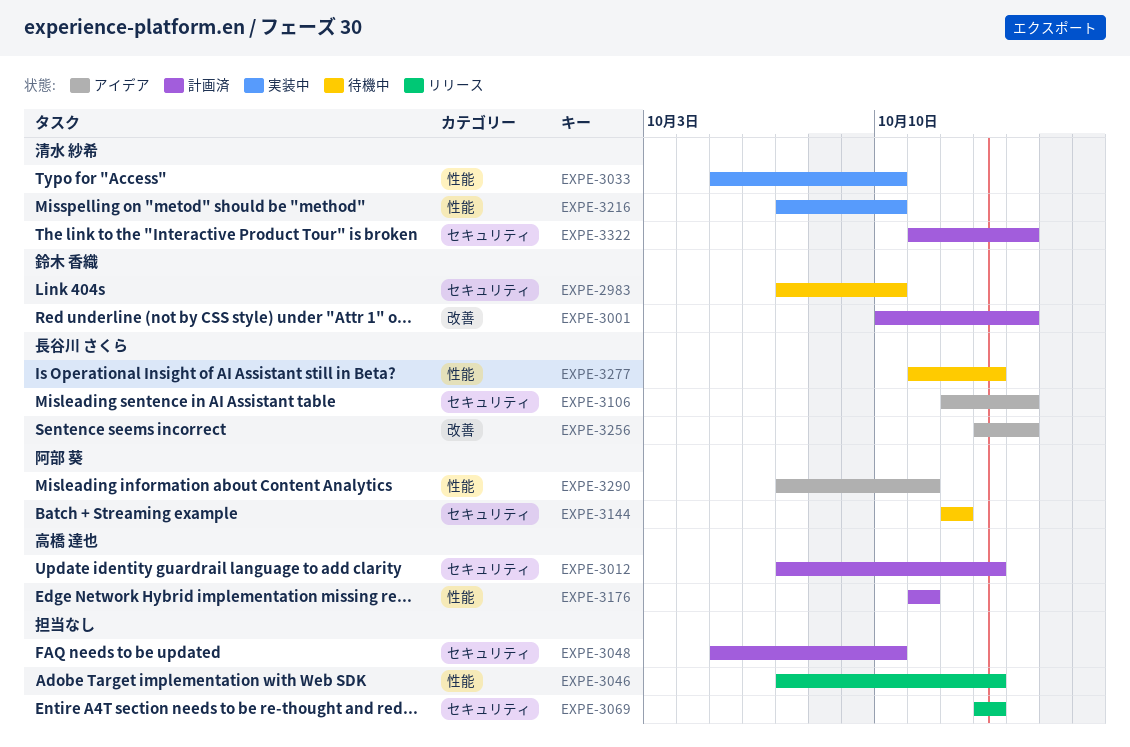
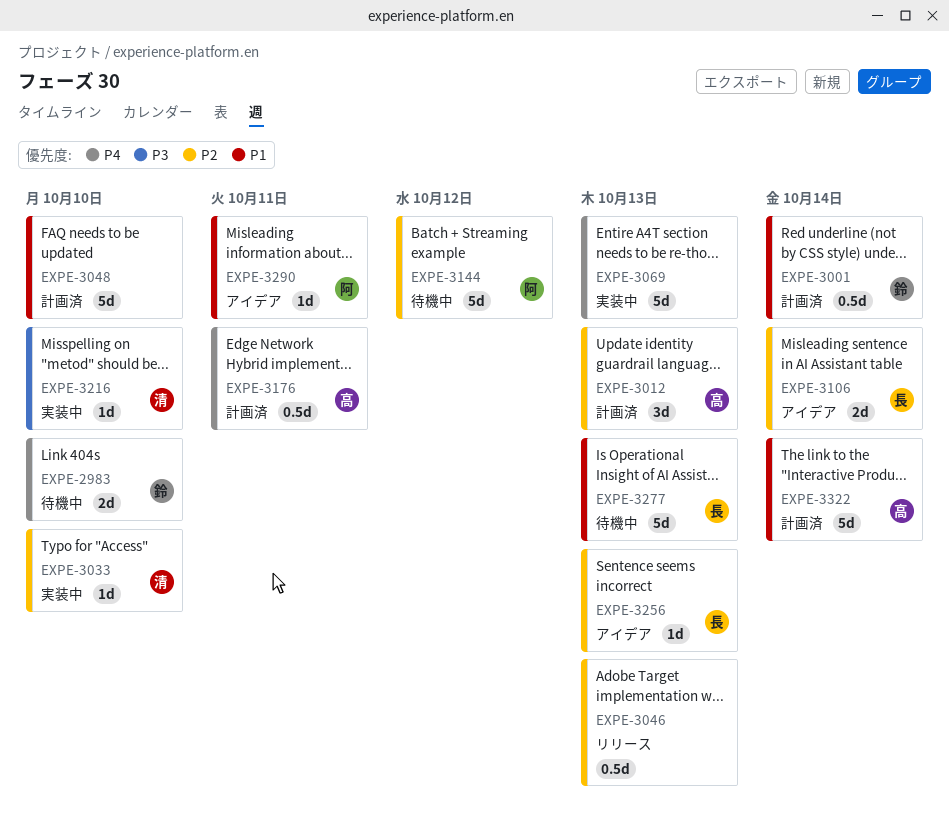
EXPE-3069, status: リリース -> 実装中
EXPE-3256, due: Oct 14 -> Oct 13
EXPE-3322, owner: 清水 紗希 -> 高橋 達也

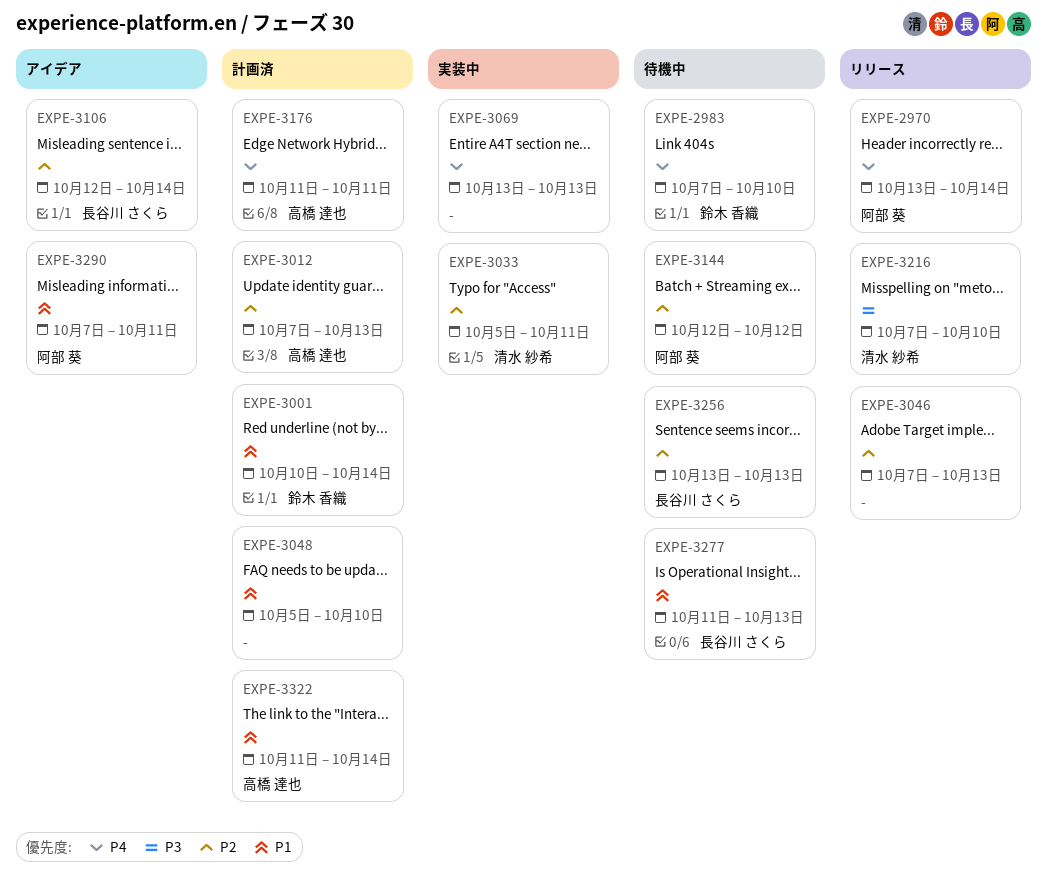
EXPE-2970: none -> present
EXPE-3033, due: Oct 10 -> Oct 11
EXPE-3216, status: 実装中 -> リリース
EXPE-3256, status: アイデア -> 待機中

